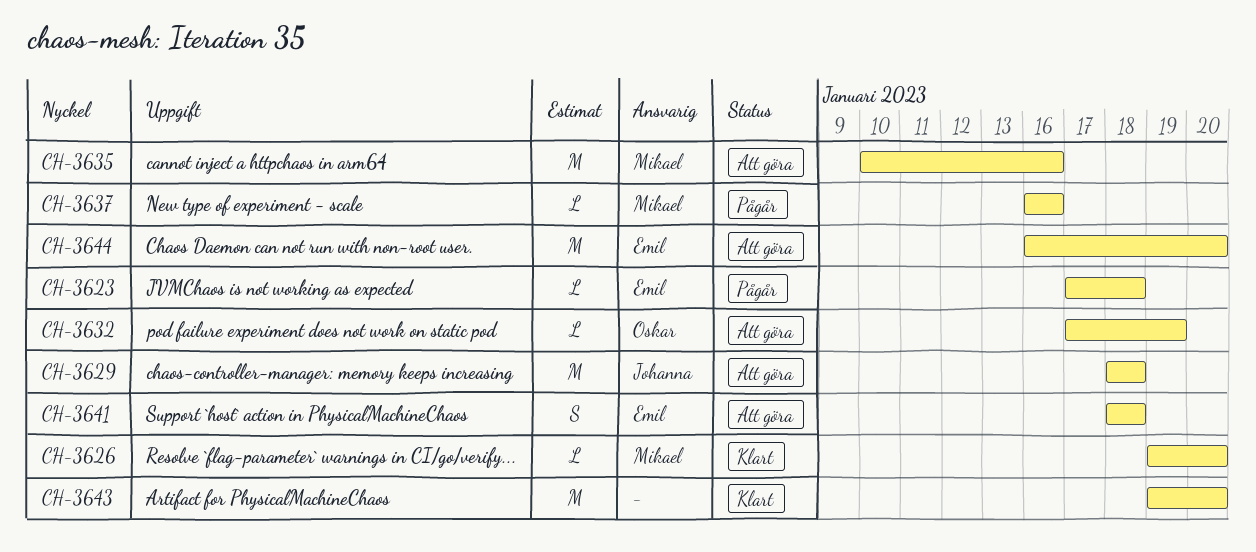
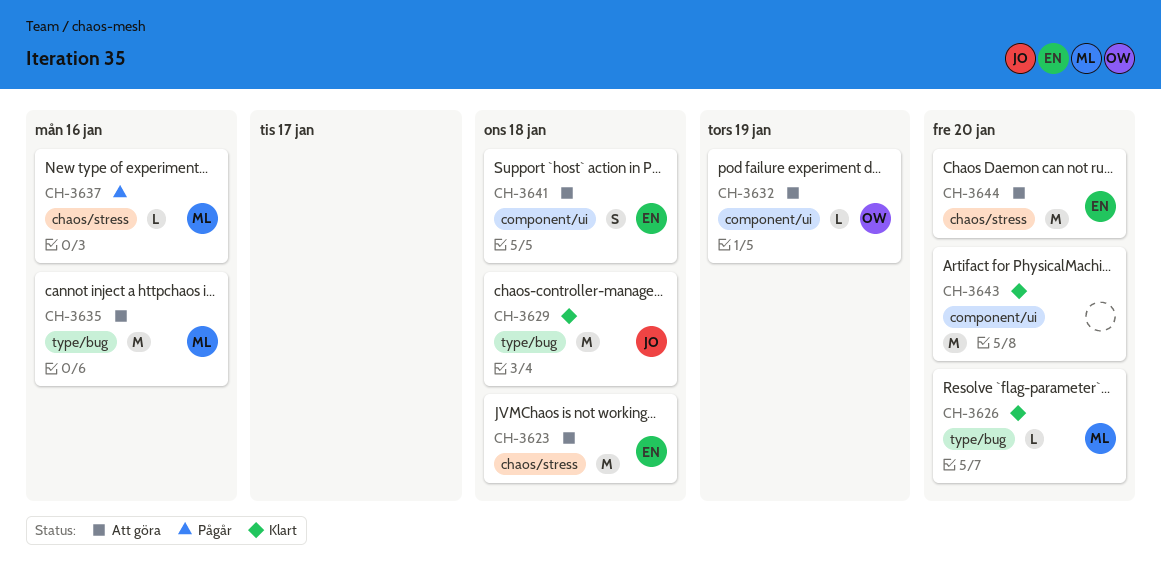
CH-3623, status: Pågår -> Att göra
CH-3623, estimate: L -> M
CH-3629, status: Att göra -> Klart

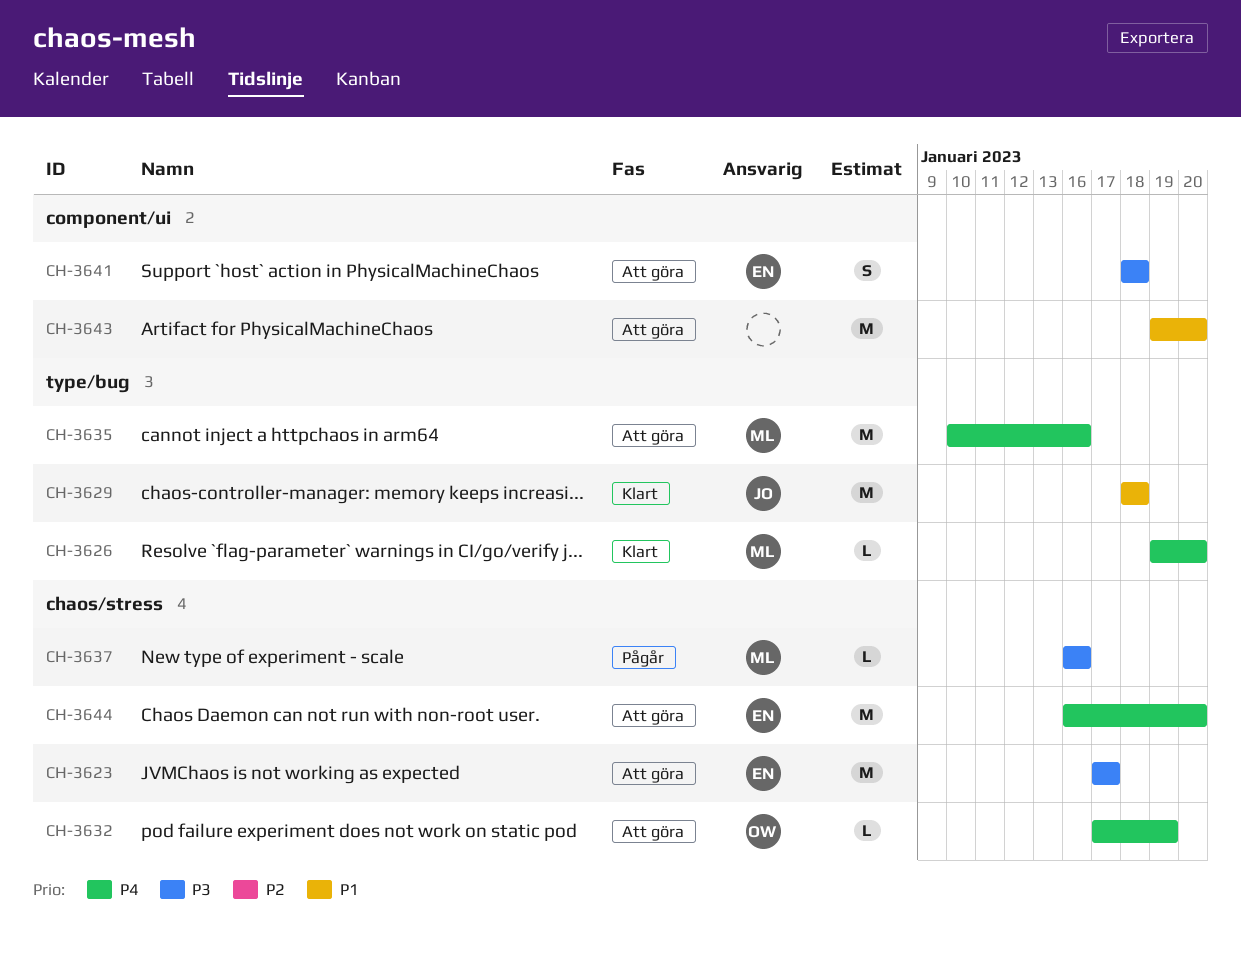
CH-3623, due: Jan 18 -> Jan 17
CH-3632, label: component/ui -> chaos/stress
CH-3643, status: Klart -> Att göra

